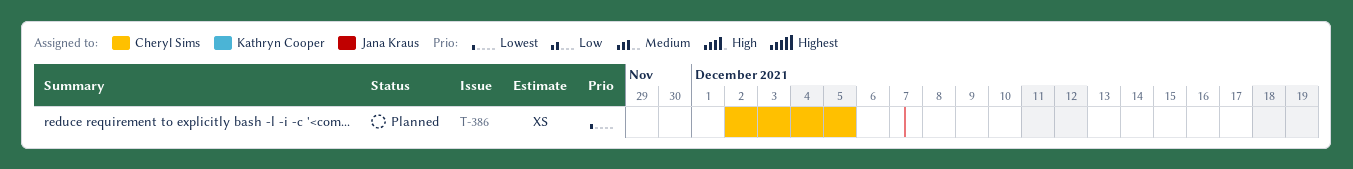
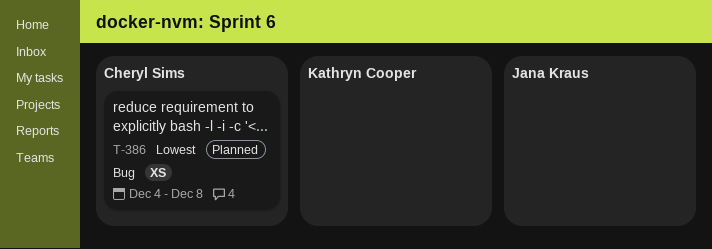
T-386, start: Dec 2 -> Dec 4
T-386, due: Dec 5 -> Dec 8

